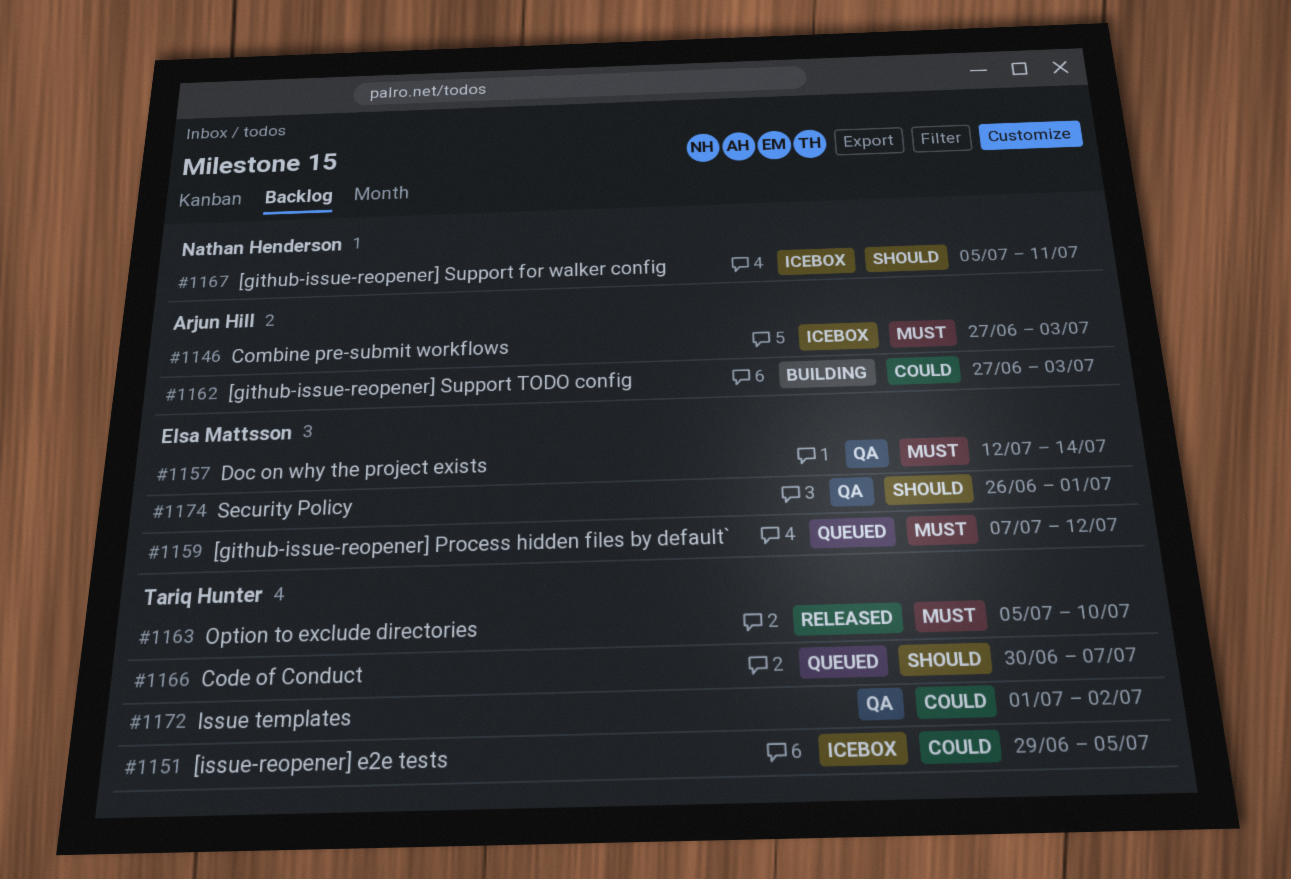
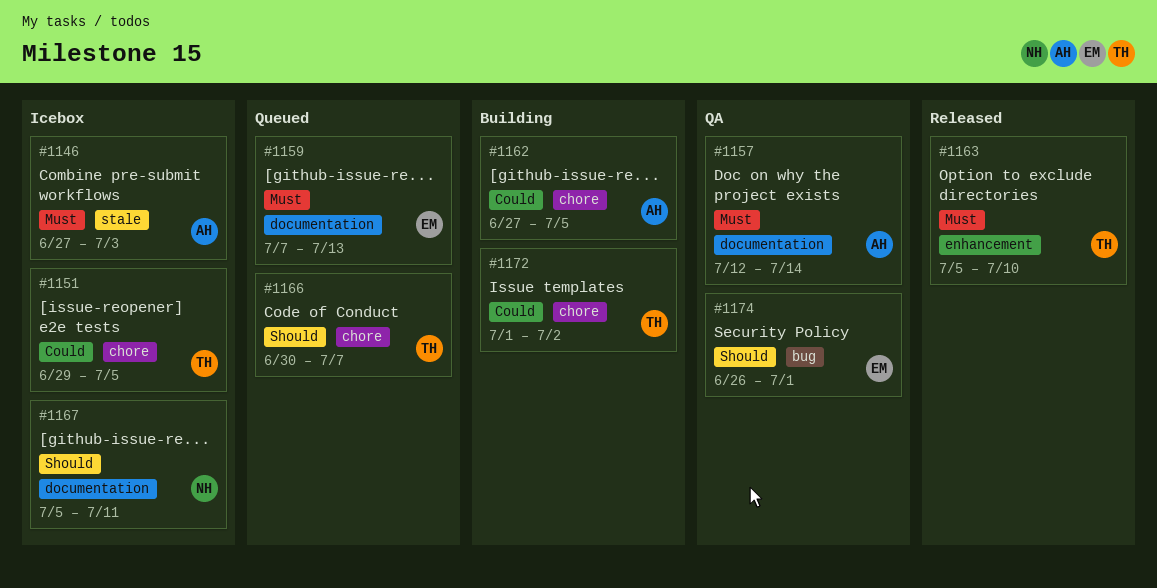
#1157, owner: Elsa Mattsson -> Arjun Hill
#1159, due: Jul 12 -> Jul 13
#1162, due: Jul 3 -> Jul 5
#1172, status: QA -> Building

